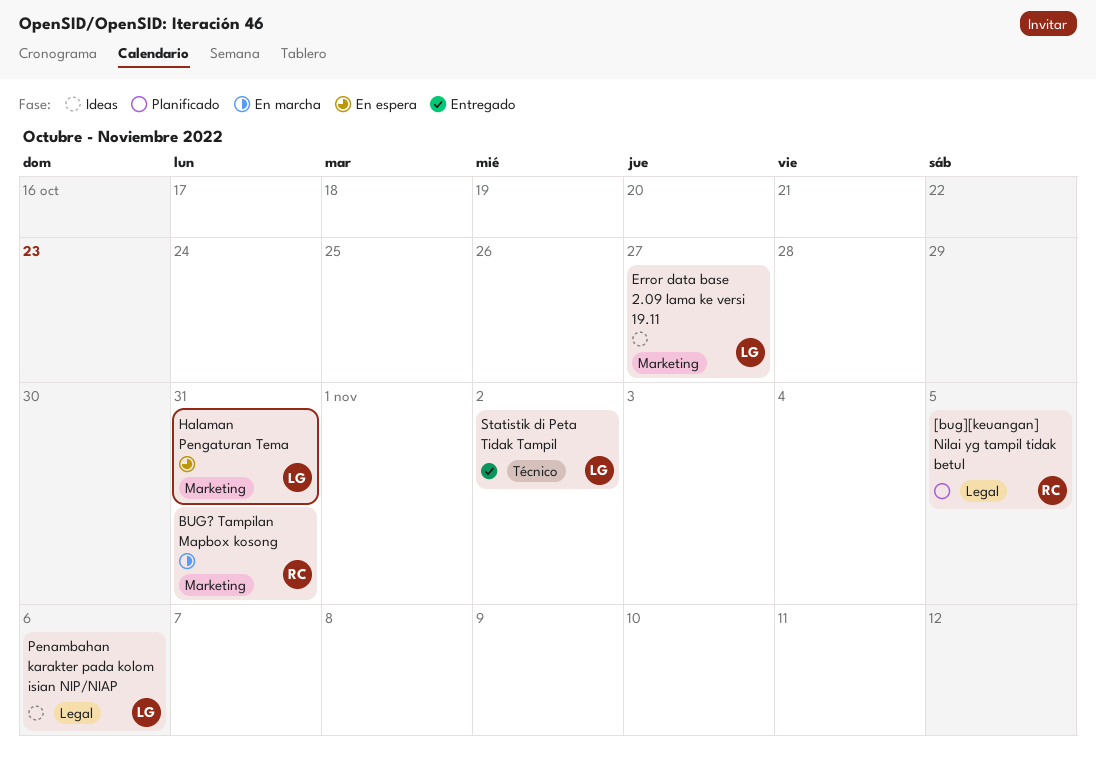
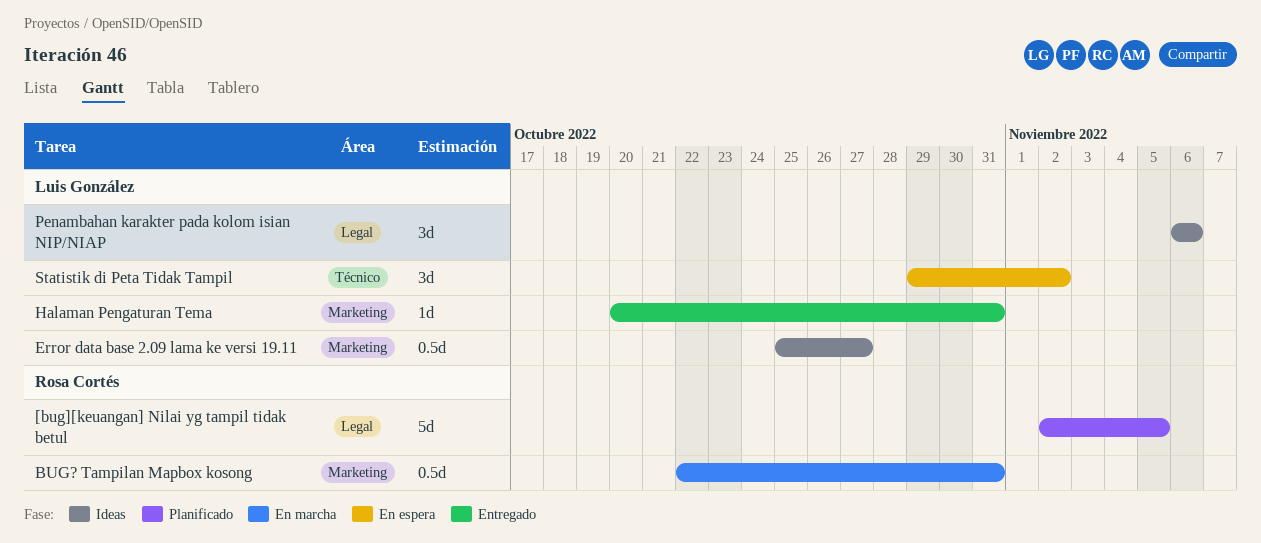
Halaman Pengaturan Tema, status: En espera -> Entregado
Statistik di Peta Tidak Tampil, status: Entregado -> En espera

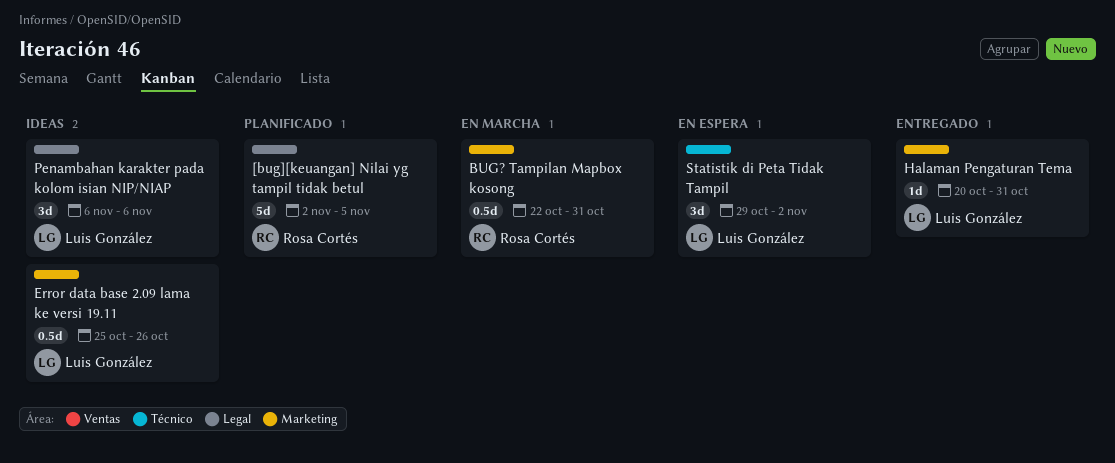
Error data base 2.09 lama ke versi 19.11, due: Oct 27 -> Oct 26

